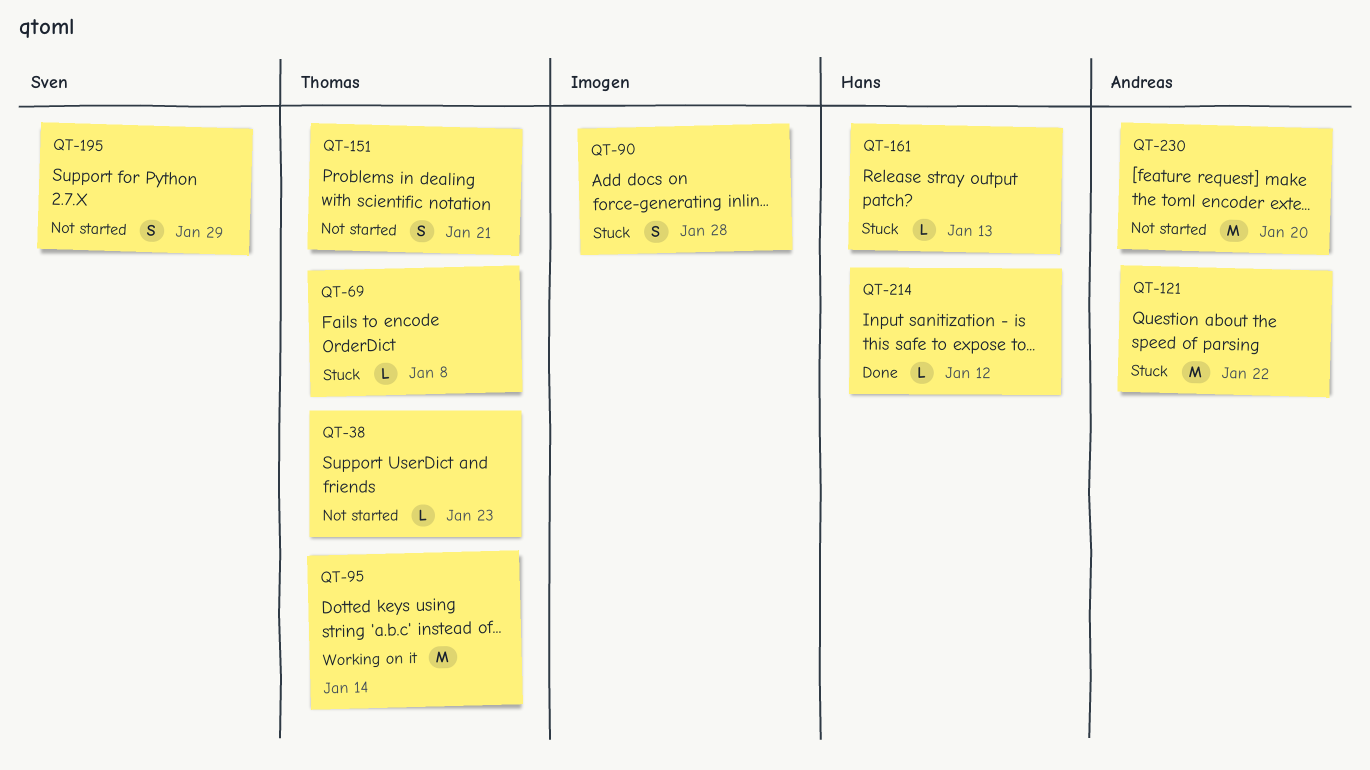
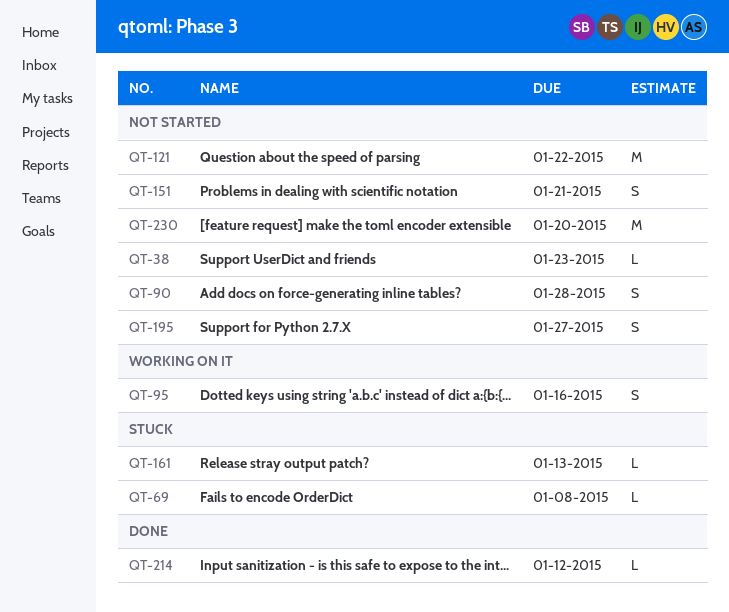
QT-90, status: Stuck -> Not started
QT-95, estimate: M -> S
QT-95, due: Jan 14 -> Jan 16
QT-121, status: Stuck -> Not started
QT-195, due: Jan 29 -> Jan 27

